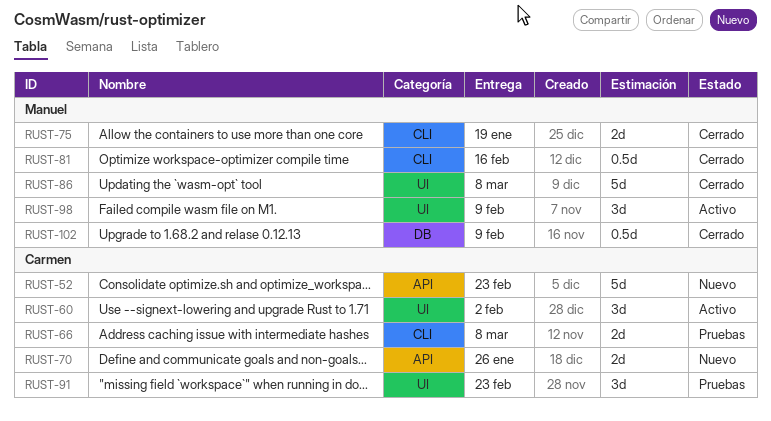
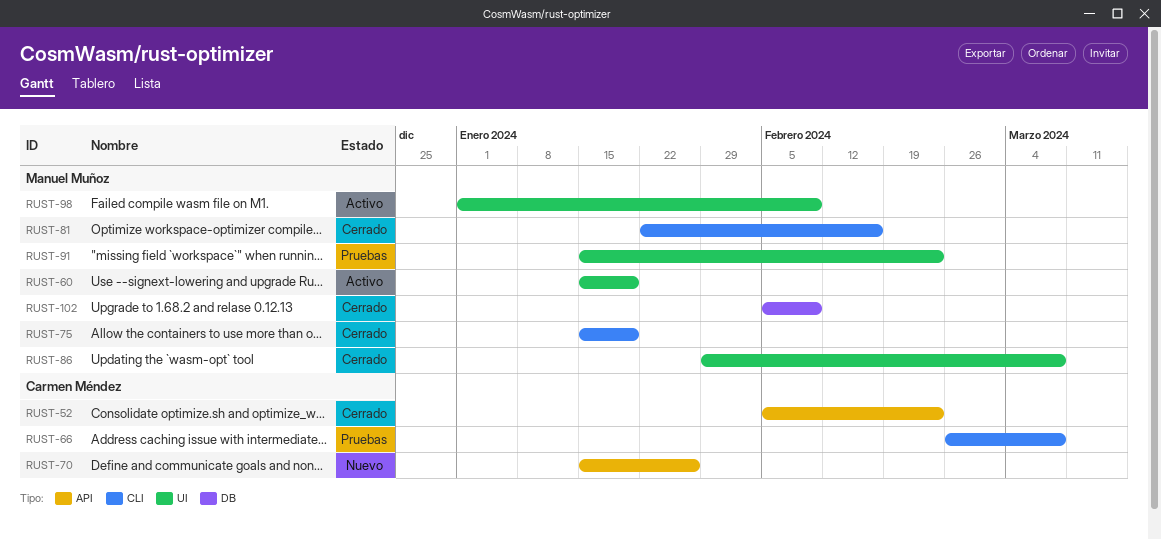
RUST-52, status: Nuevo -> Cerrado
RUST-60, owner: Carmen Méndez -> Manuel Muñoz
RUST-60, due: Feb 2 -> Jan 19
RUST-91, owner: Carmen Méndez -> Manuel Muñoz

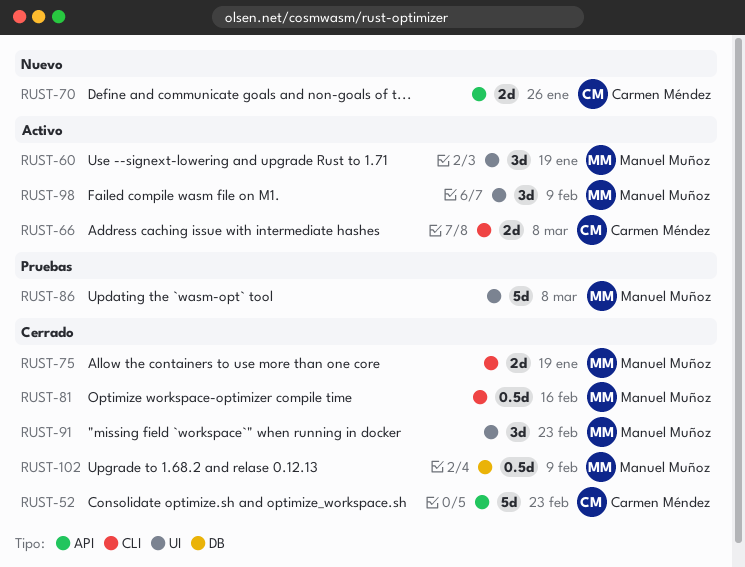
RUST-66, status: Pruebas -> Activo
RUST-86, status: Cerrado -> Pruebas
RUST-91, status: Pruebas -> Cerrado

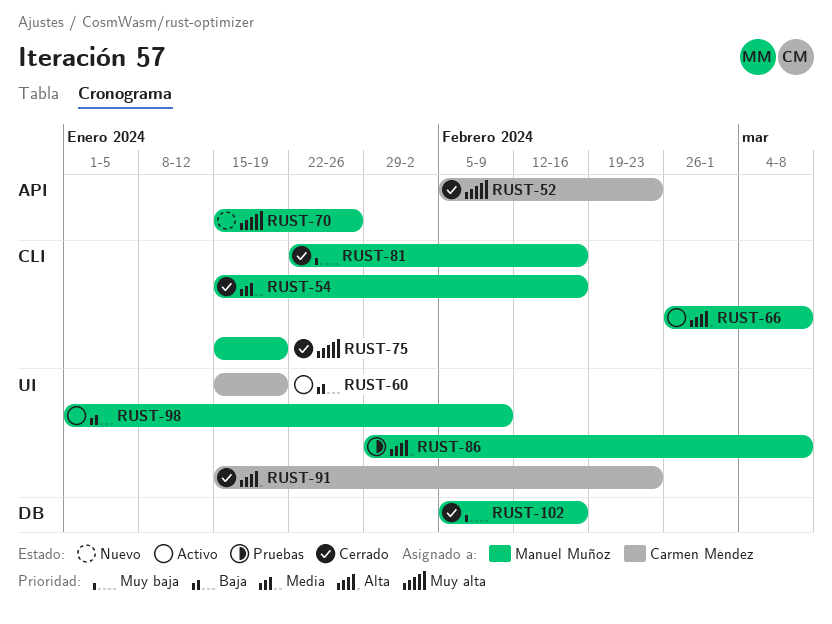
RUST-54: none -> present
RUST-60, owner: Manuel Muñoz -> Carmen Méndez
RUST-66, owner: Carmen Méndez -> Manuel Muñoz
RUST-70, owner: Carmen Méndez -> Manuel Muñoz
RUST-91, owner: Manuel Muñoz -> Carmen Méndez
RUST-102, due: Feb 9 -> Feb 16

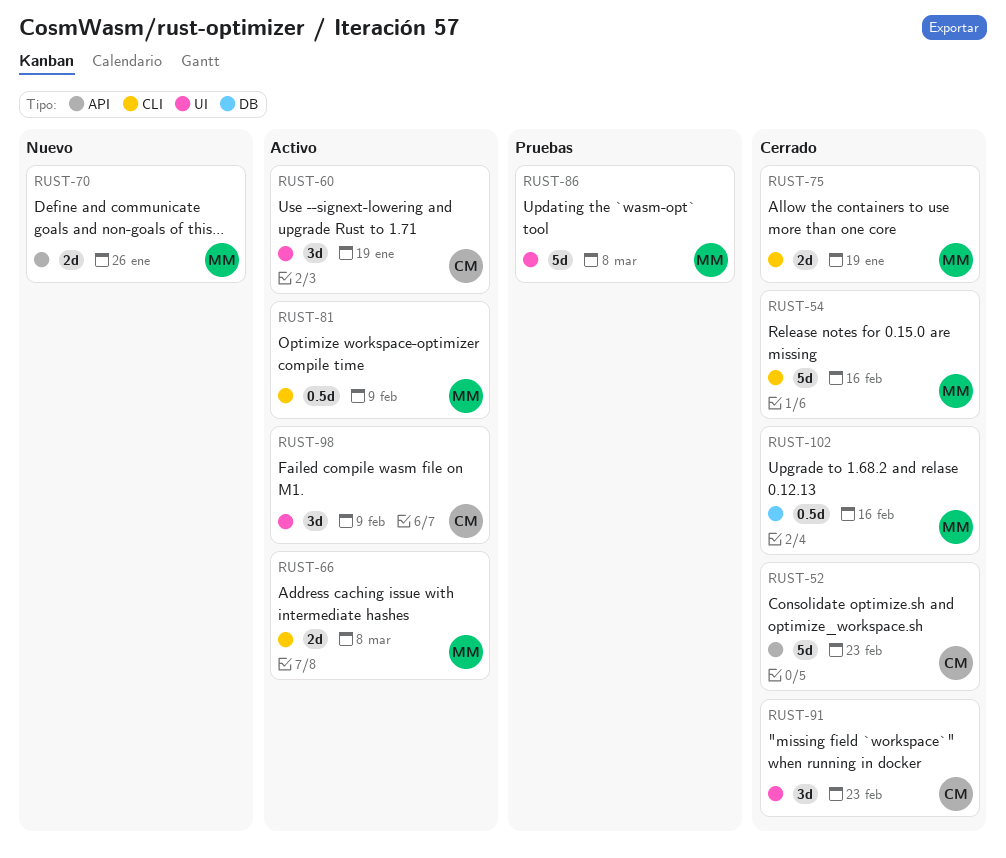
RUST-81, status: Cerrado -> Activo
RUST-81, due: Feb 16 -> Feb 9
RUST-98, owner: Manuel Muñoz -> Carmen Méndez

